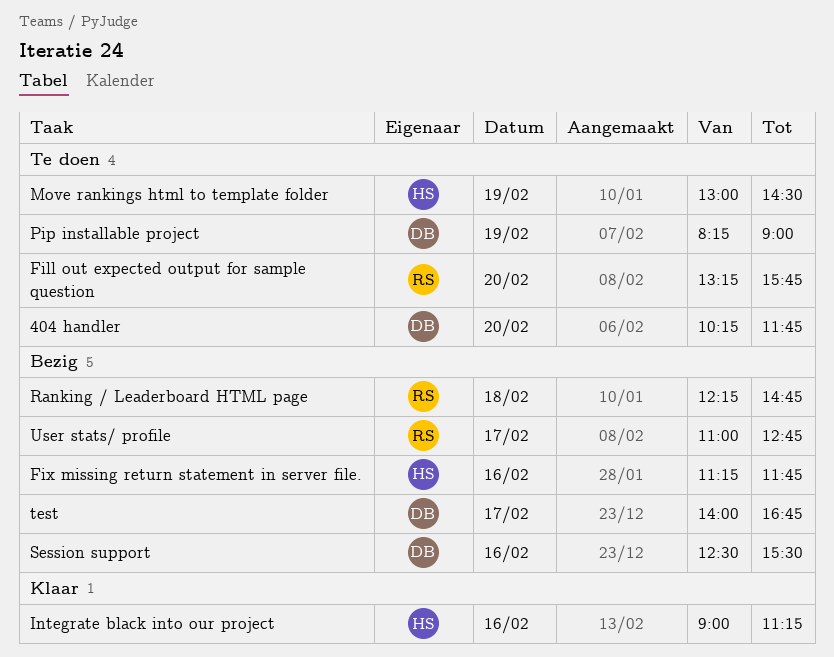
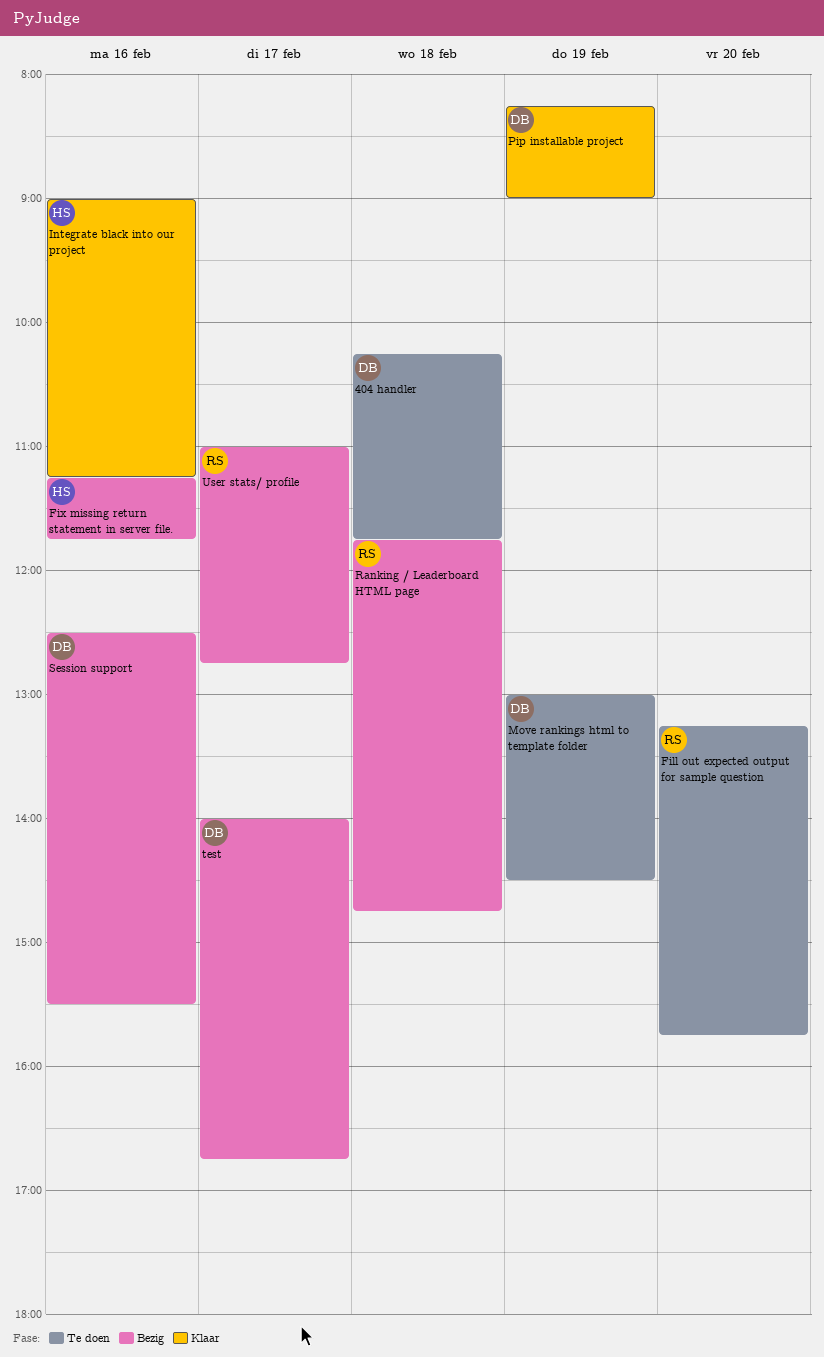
404 handler, day: Feb 20 -> Feb 18
Move rankings html to template folder, owner: HS -> DB
Pip installable project, status: Te doen -> Klaar
Ranking / Leaderboard HTML page, begins: 12:15 -> 11:45

